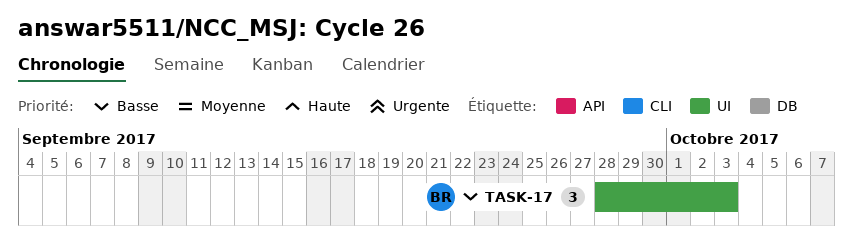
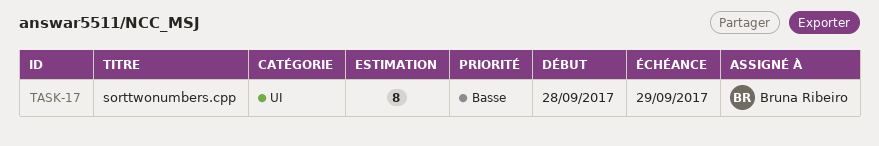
TASK-17, estimate: 3 -> 8
TASK-17, due: Oct 3 -> Sep 29

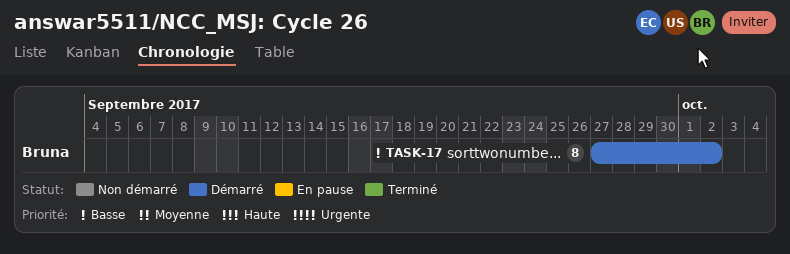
TASK-17, start: Sep 28 -> Sep 27
TASK-17, due: Sep 29 -> Oct 2

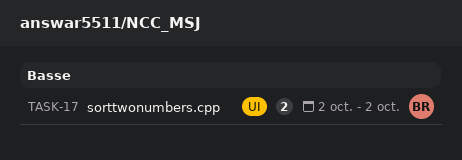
TASK-17, estimate: 8 -> 2
TASK-17, start: Sep 27 -> Oct 2

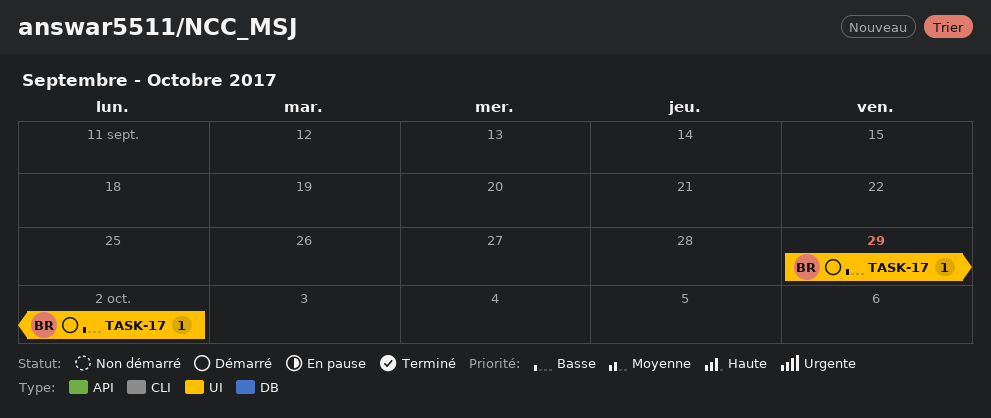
TASK-17, estimate: 2 -> 1
TASK-17, start: Oct 2 -> Sep 29

